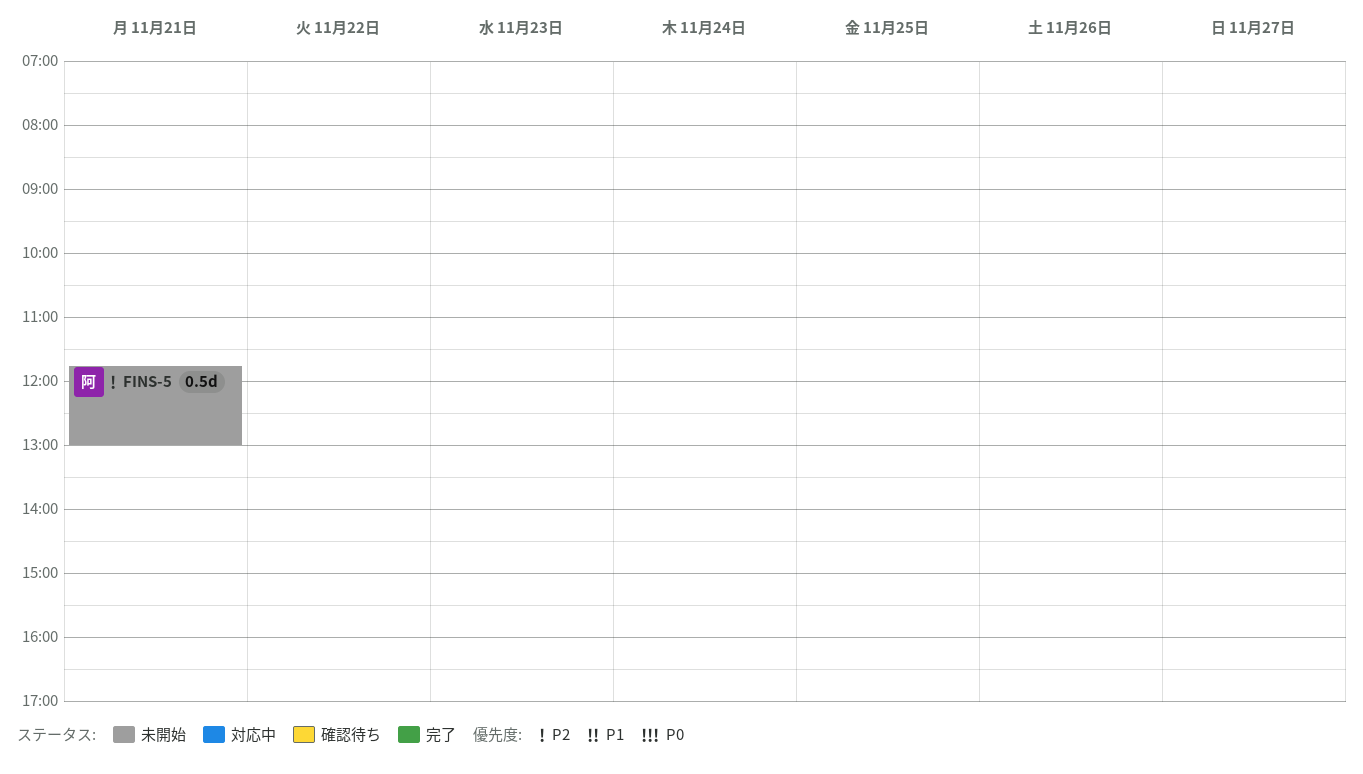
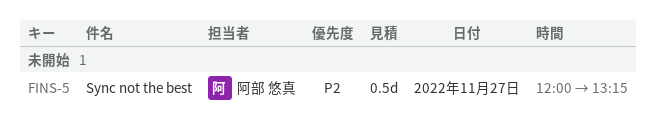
FINS-5, day: Nov 21 -> Nov 27
FINS-5, begins: 11:45 -> 12:00
FINS-5, ends: 13:00 -> 13:15

